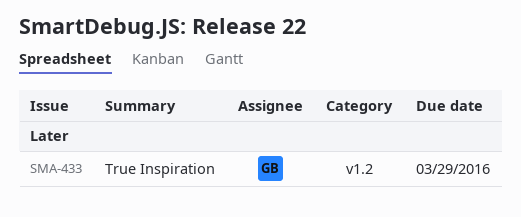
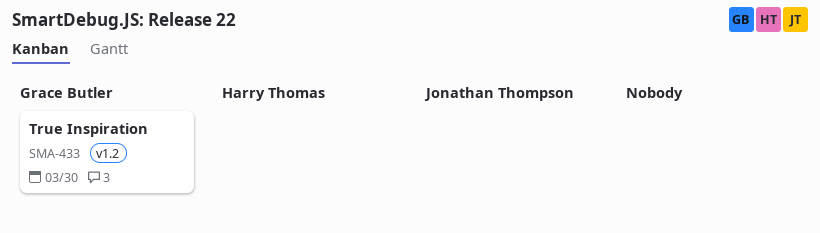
SMA-433, due: Mar 29 -> Mar 30

